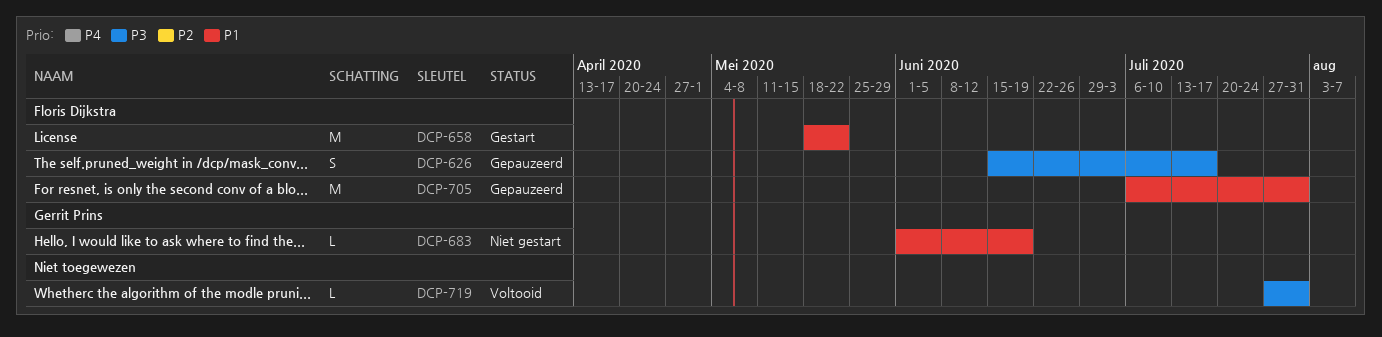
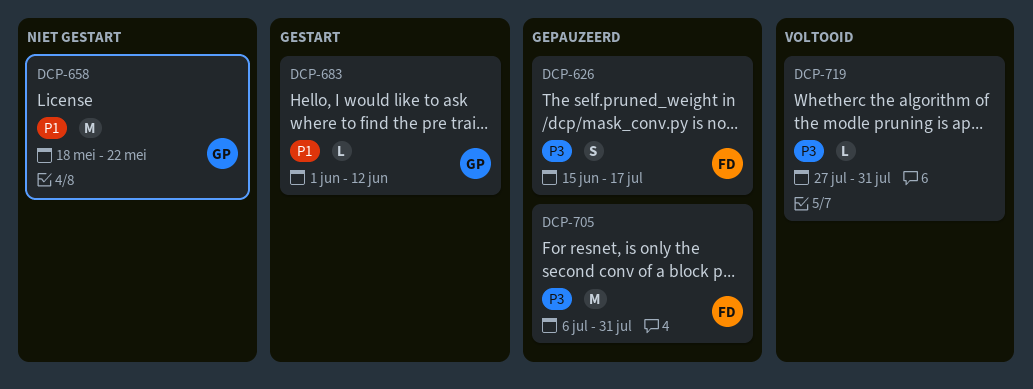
DCP-658, status: Gestart -> Niet gestart
DCP-658, owner: Floris Dijkstra -> Gerrit Prins
DCP-683, status: Niet gestart -> Gestart
DCP-683, due: Jun 19 -> Jun 12
DCP-705, priority: P1 -> P3

